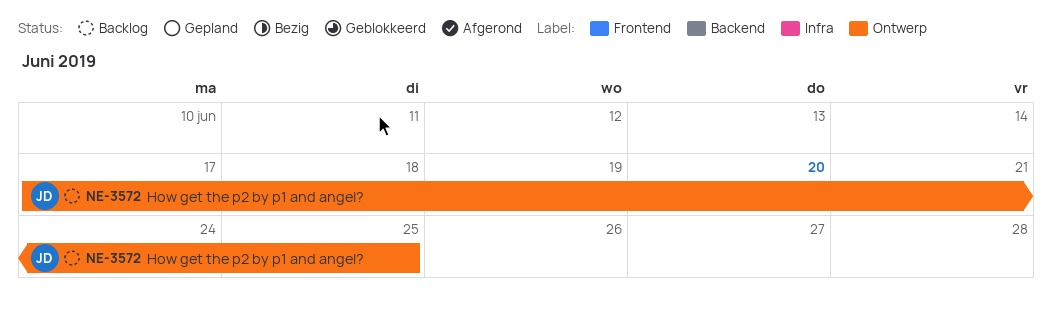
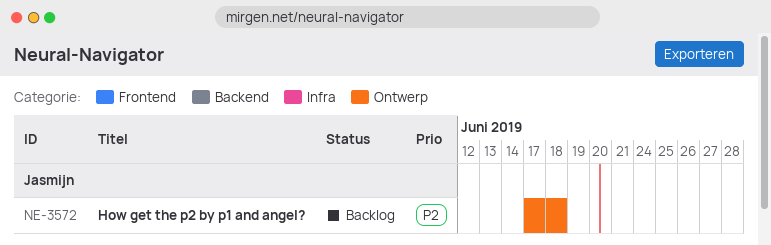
NE-3572, due: Jun 25 -> Jun 18

